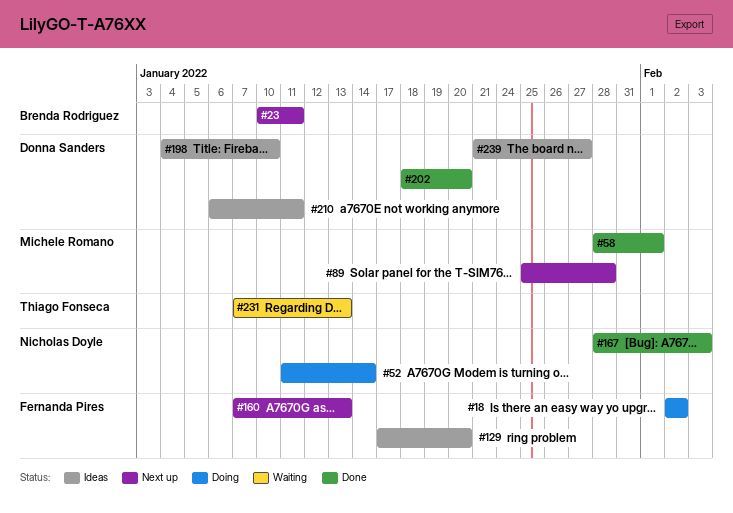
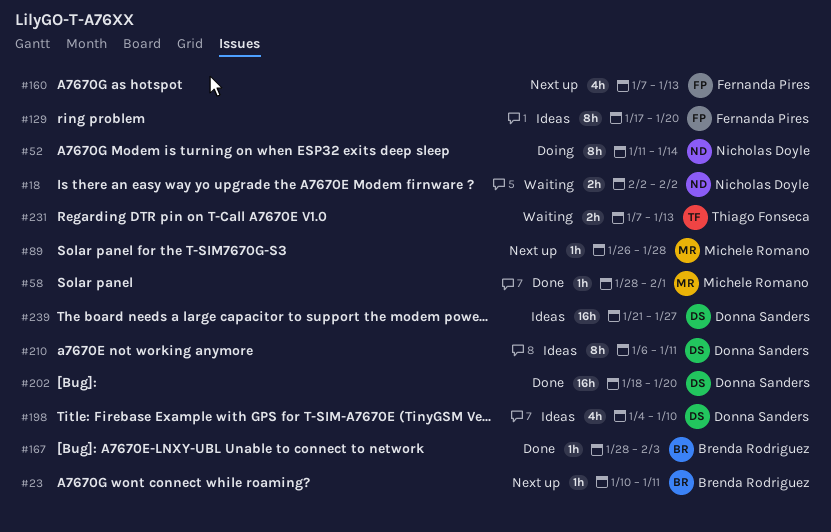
#18, status: Doing -> Waiting
#18, owner: Fernanda Pires -> Nicholas Doyle
#89, start: Jan 25 -> Jan 26
#167, owner: Nicholas Doyle -> Brenda Rodriguez

